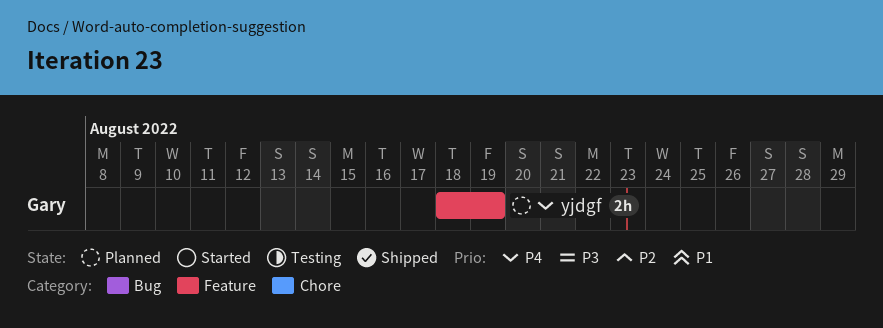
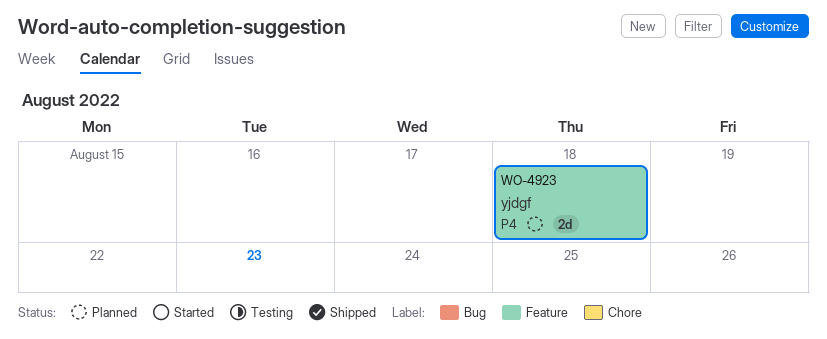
yjdgf, estimate: 2h -> 2d
yjdgf, due: Aug 19 -> Aug 18

